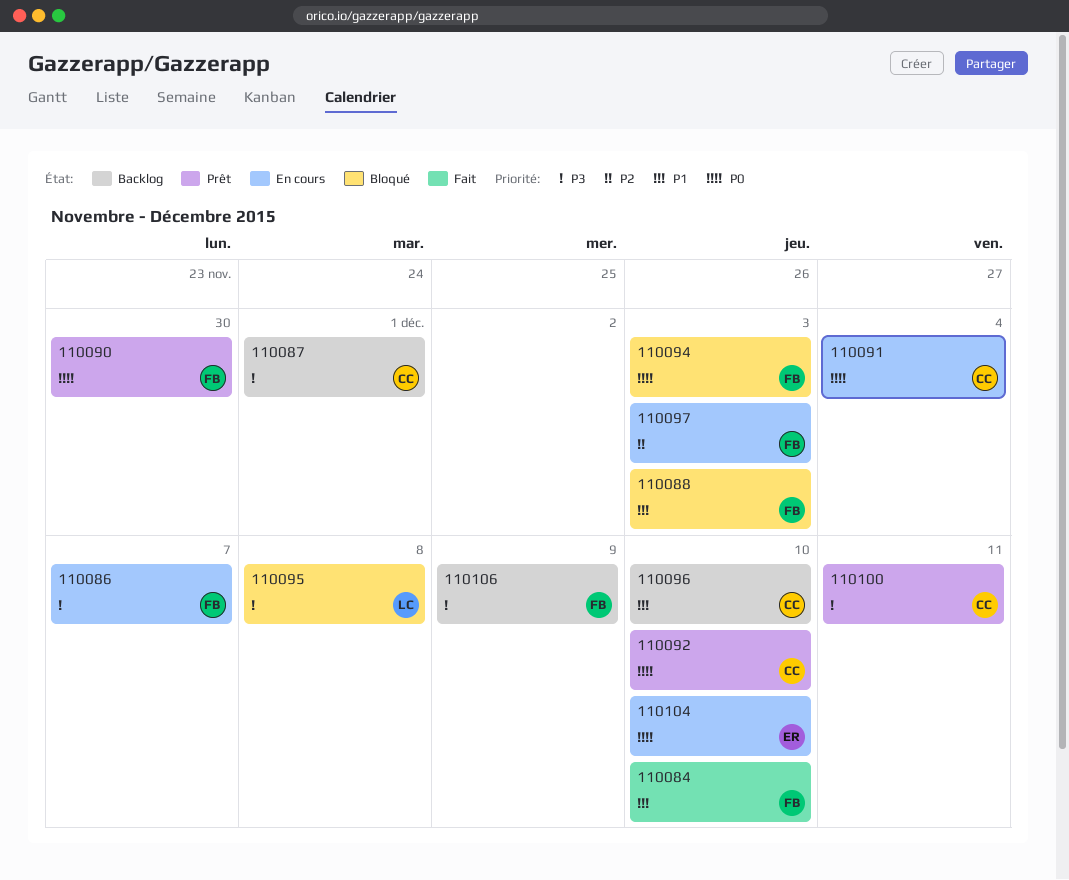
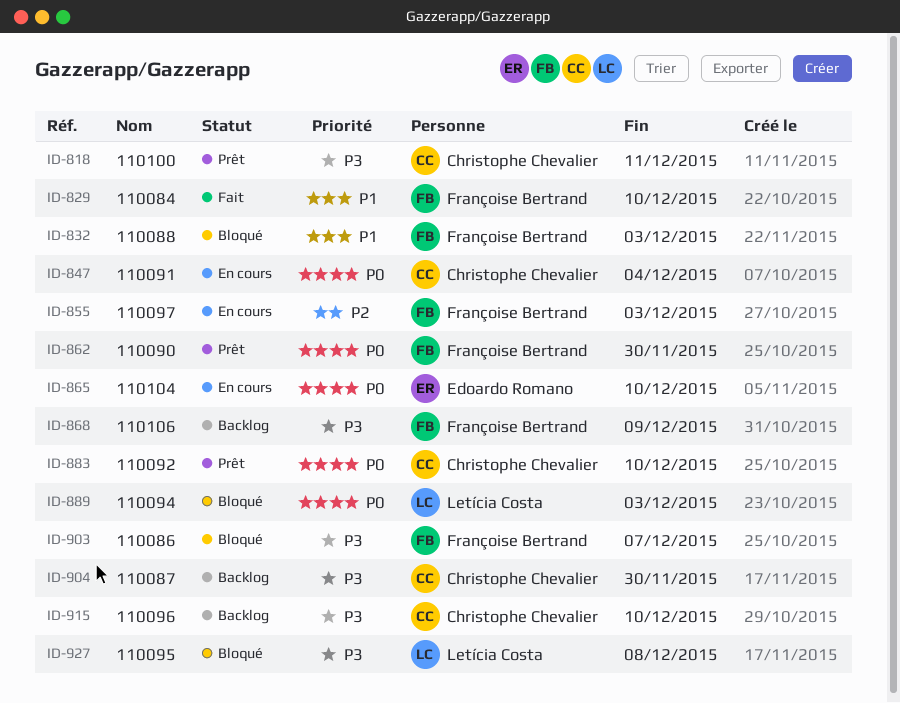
110086, status: En cours -> Bloqué
110087, due: Dec 1 -> Nov 30
110094, owner: Françoise Bertrand -> Letícia Costa
110096, priority: P1 -> P3

